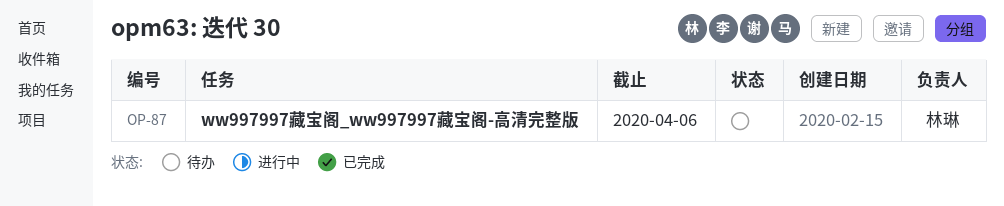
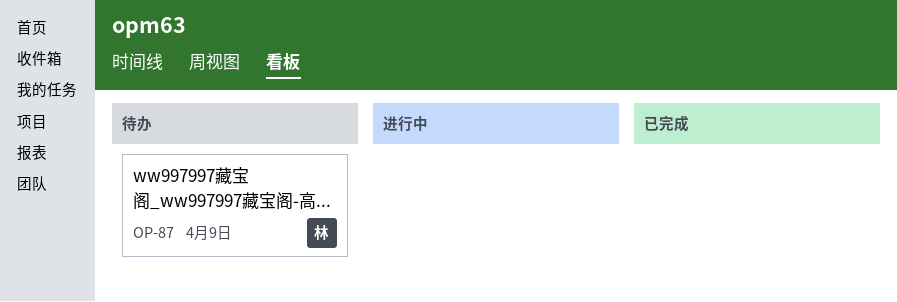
OP-87, due: Apr 6 -> Apr 9

